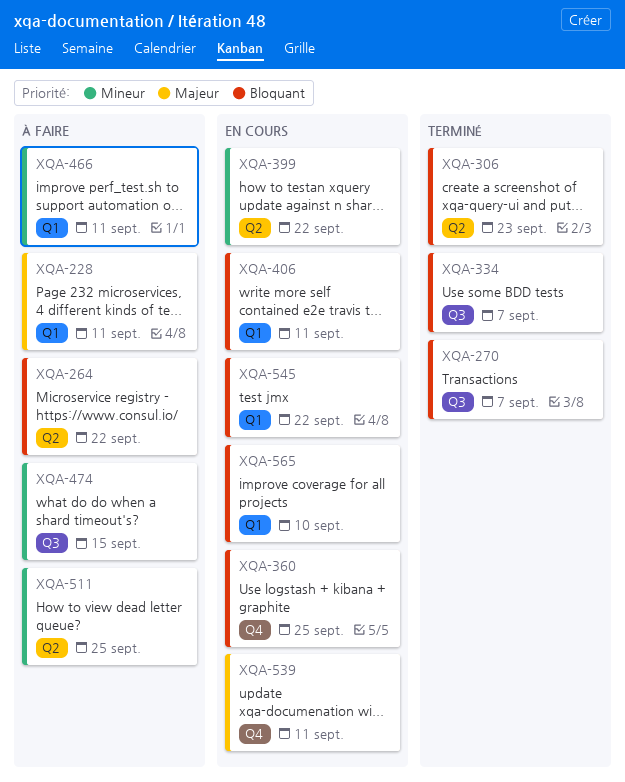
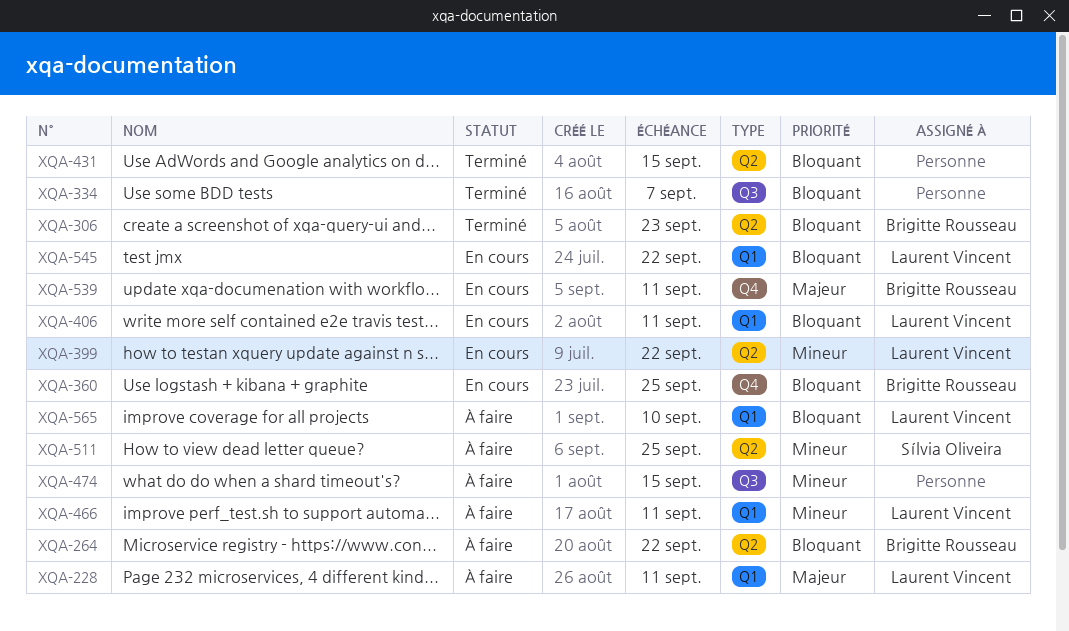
XQA-270: present -> none
XQA-431: none -> present
XQA-565, status: En cours -> À faire

